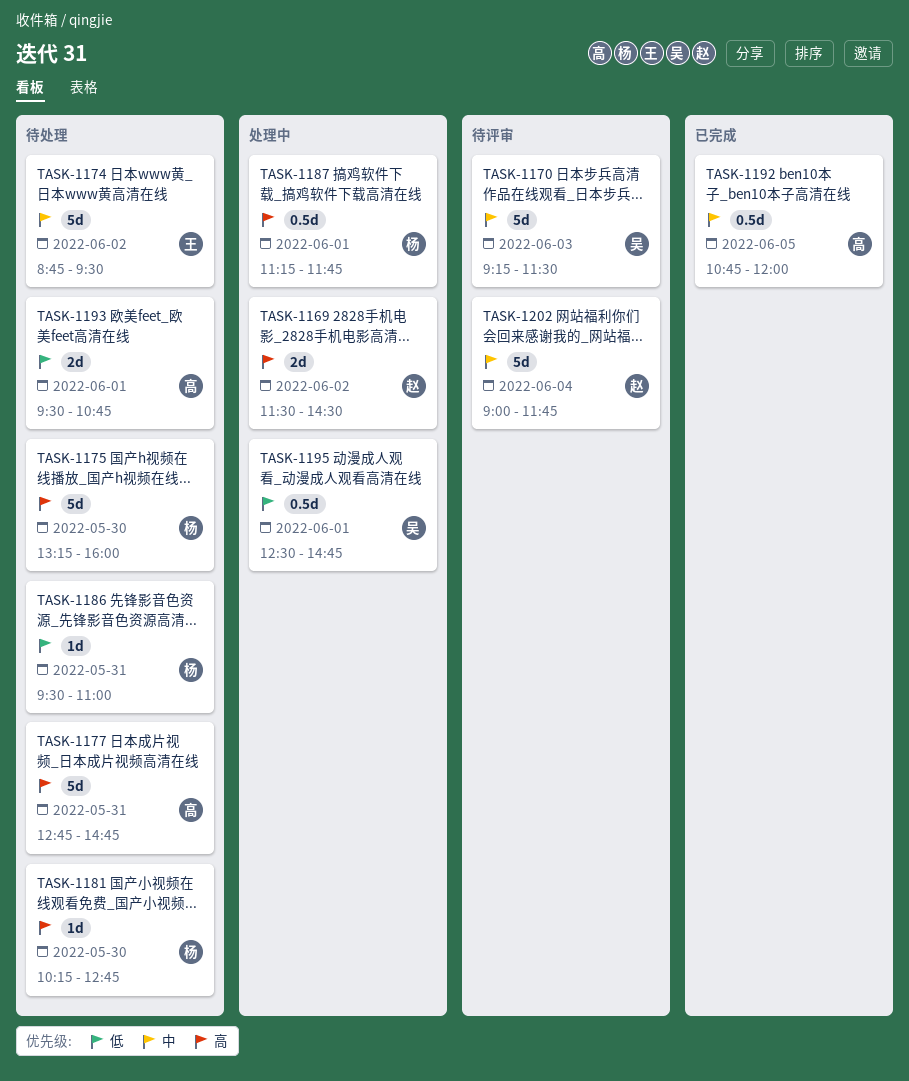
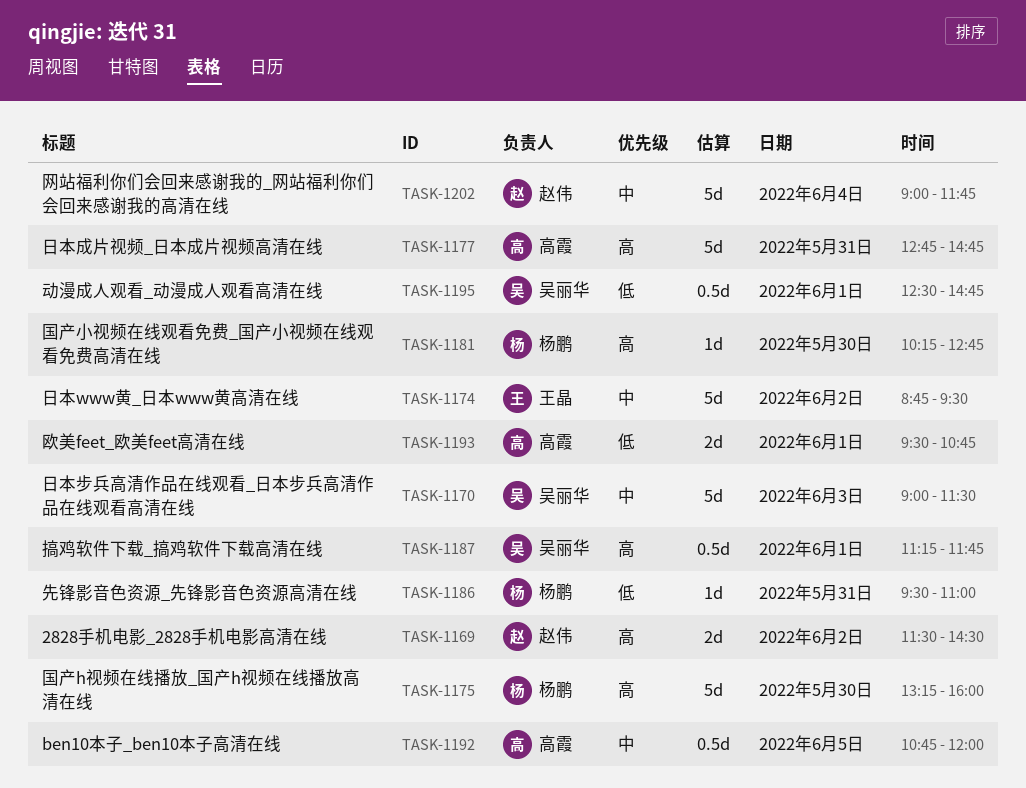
TASK-1170, begins: 09:15 -> 09:00
TASK-1187, owner: 杨鹏 -> 吴丽华

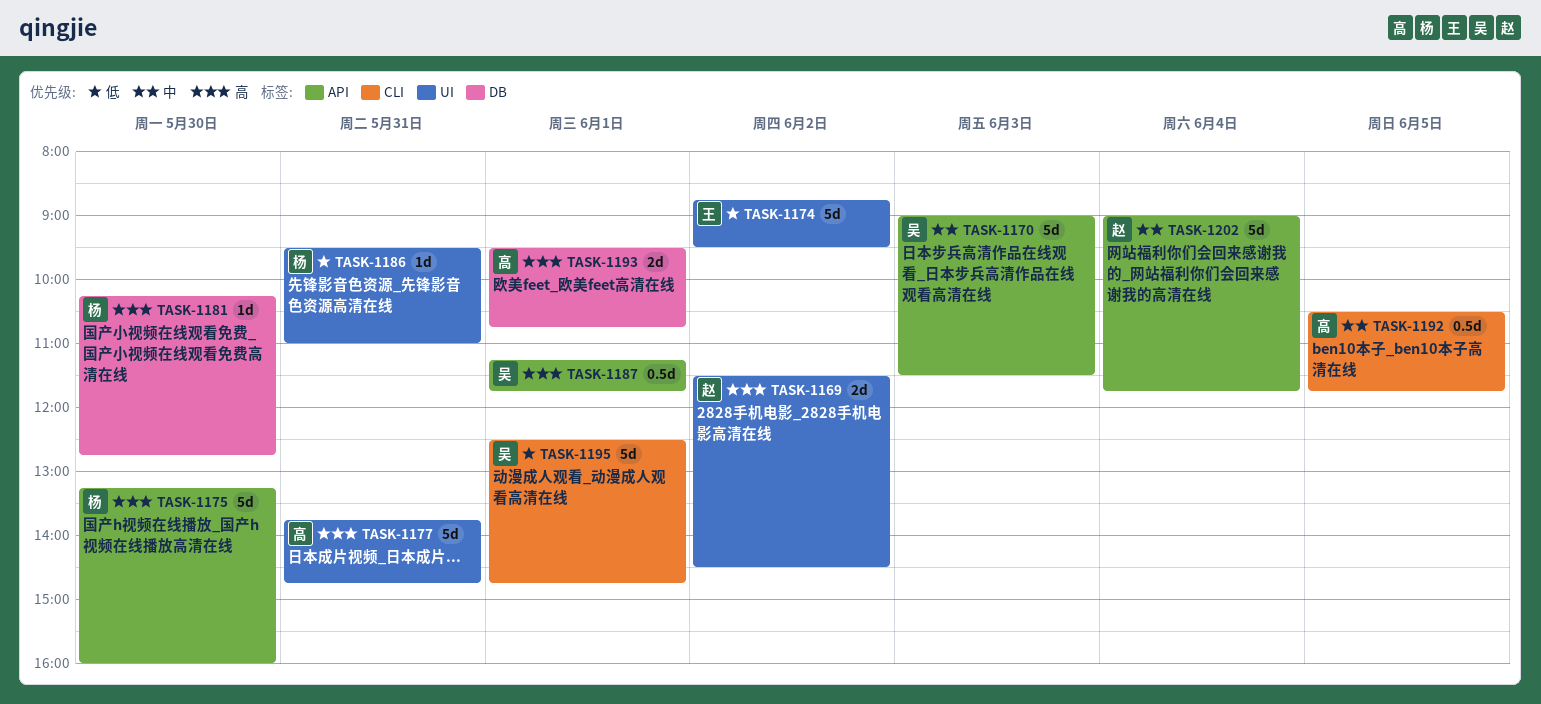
TASK-1174, priority: 中 -> 低
TASK-1177, begins: 12:45 -> 13:45
TASK-1192, begins: 10:45 -> 10:30
TASK-1192, ends: 12:00 -> 11:45
TASK-1193, priority: 低 -> 高
TASK-1195, estimate: 0.5d -> 5d

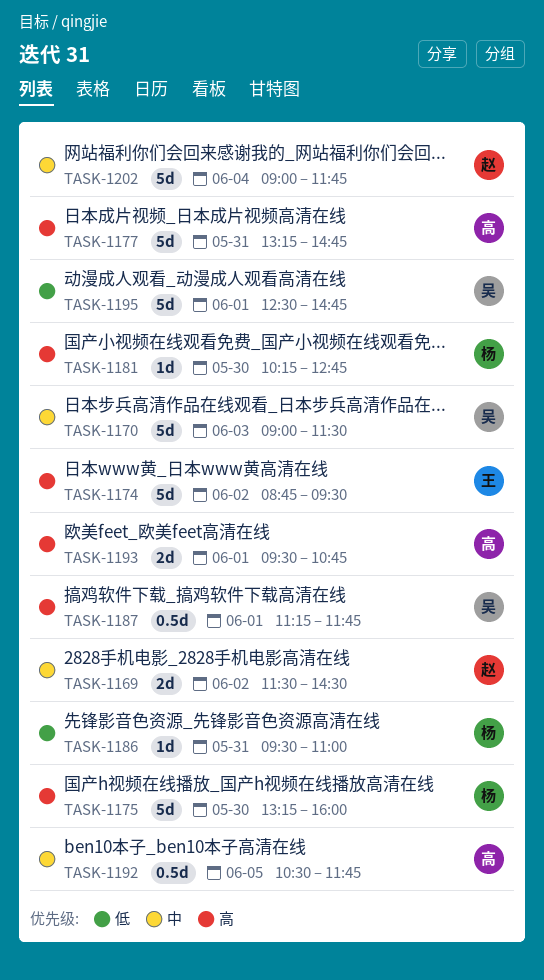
TASK-1169, priority: 高 -> 中
TASK-1174, priority: 低 -> 高
TASK-1177, begins: 13:45 -> 13:15

